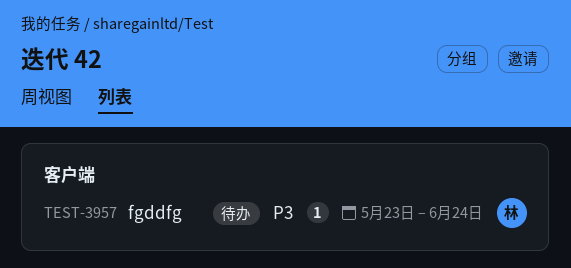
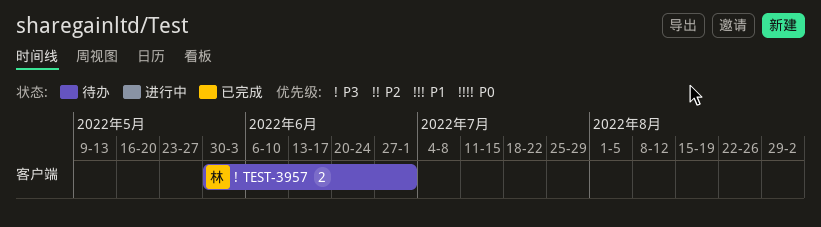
TEST-3957, estimate: 1 -> 2
TEST-3957, start: May 23 -> May 30
TEST-3957, due: Jun 24 -> Jul 1

